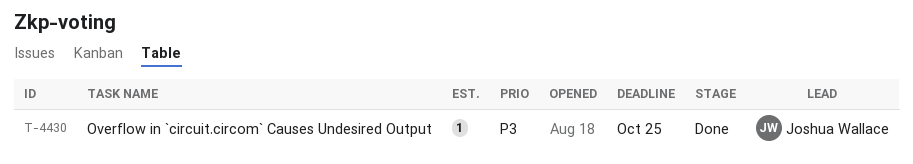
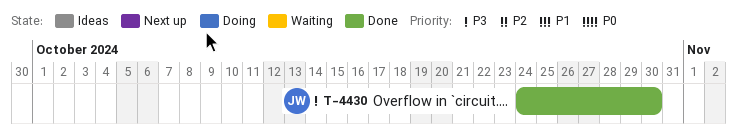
T-4430, due: Oct 25 -> Oct 30

